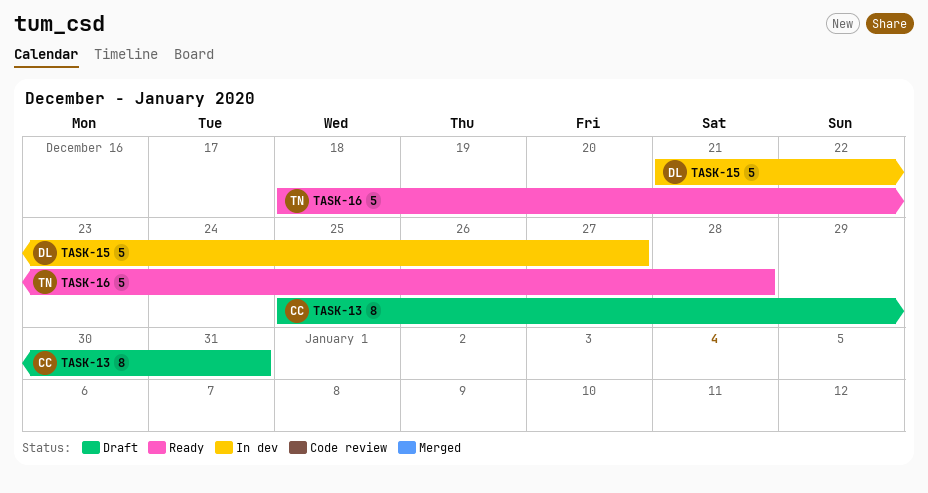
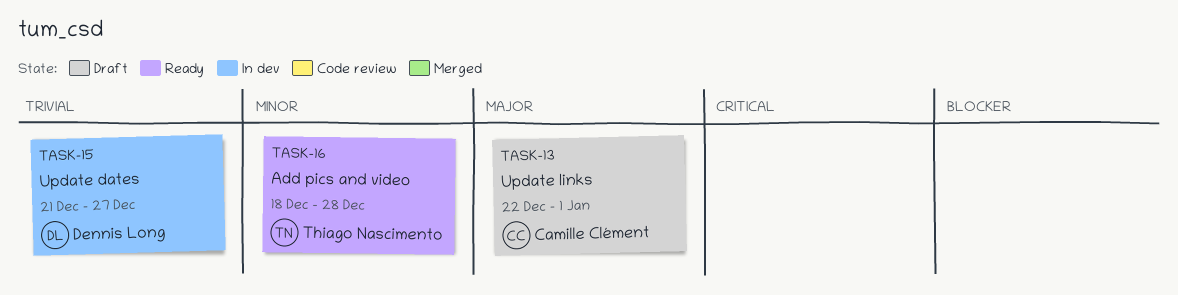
TASK-13, start: Dec 25 -> Dec 22
TASK-13, due: Dec 31 -> Jan 1

